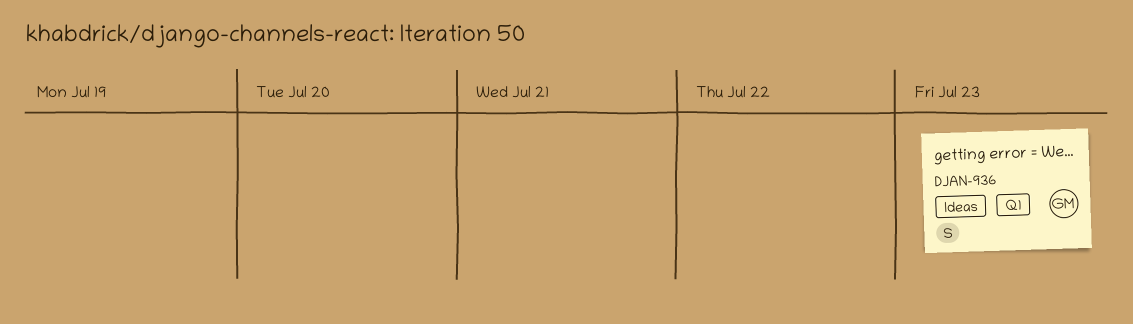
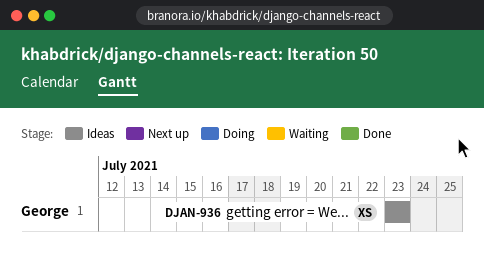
DJAN-936, estimate: S -> XS

